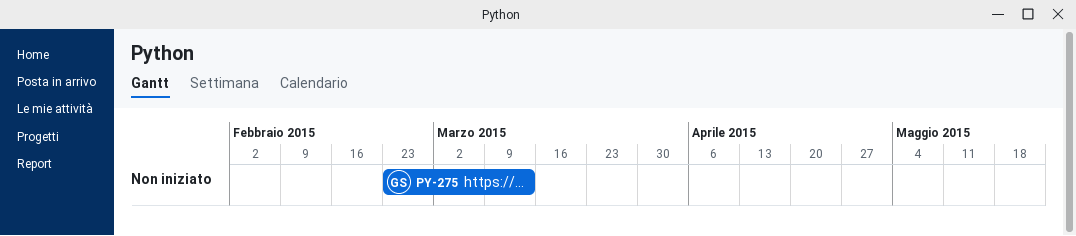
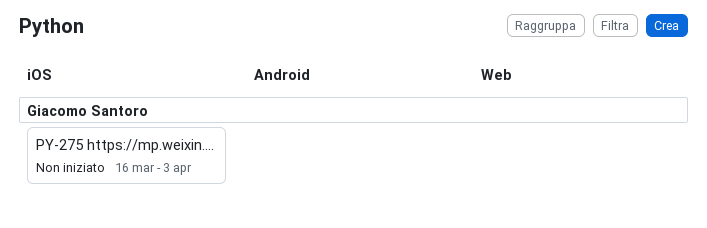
PY-275, start: Feb 23 -> Mar 16
PY-275, due: Mar 13 -> Apr 3

